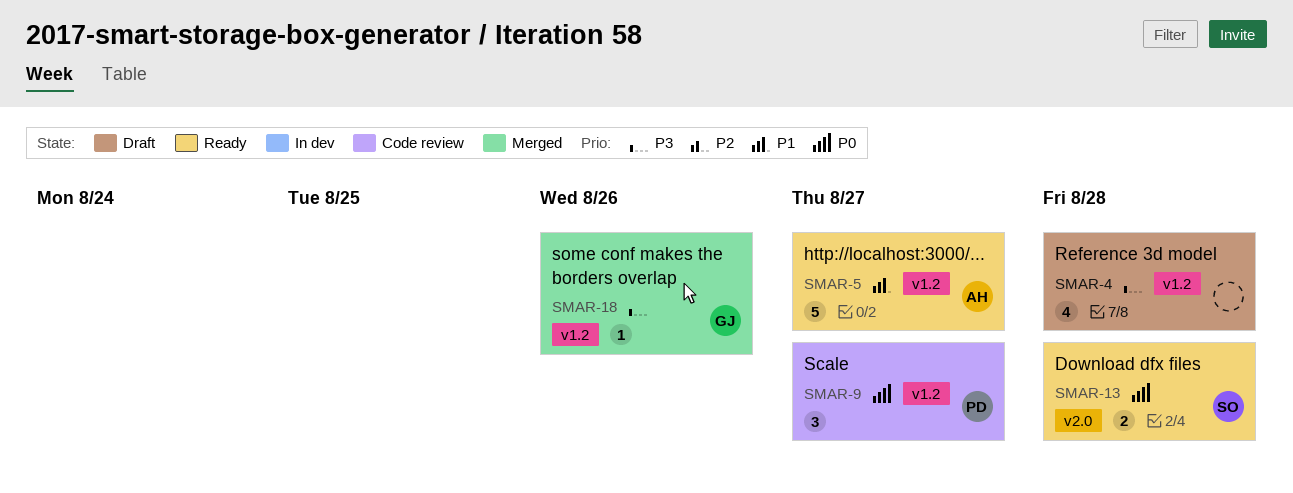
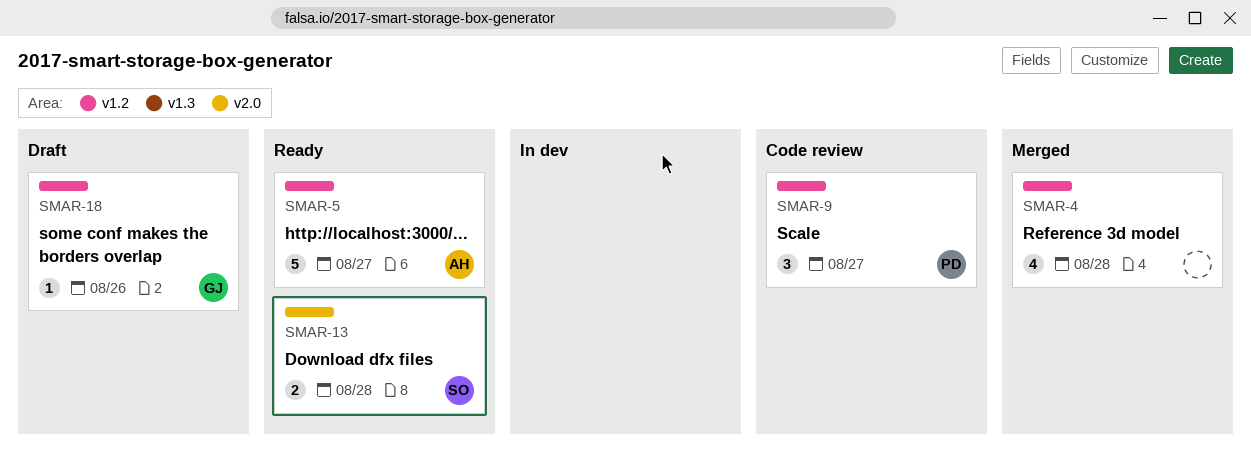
SMAR-4, status: Draft -> Merged
SMAR-18, status: Merged -> Draft

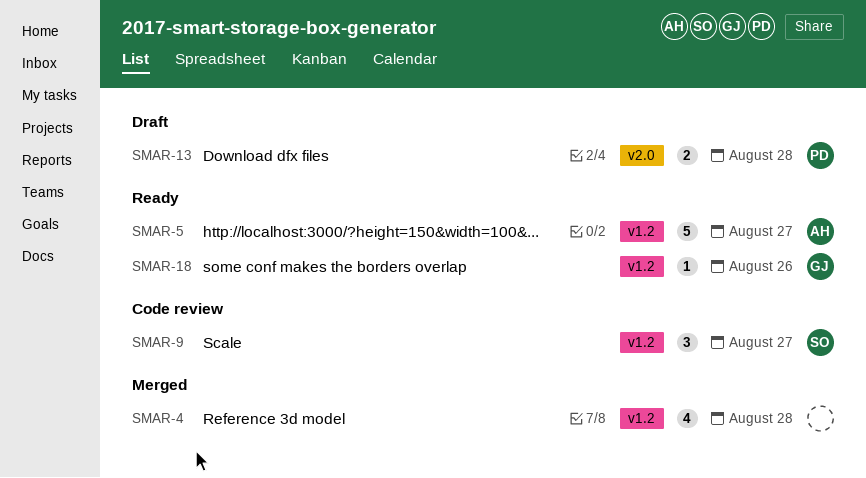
SMAR-9, owner: PD -> SO
SMAR-13, status: Ready -> Draft
SMAR-13, owner: SO -> PD
SMAR-18, status: Draft -> Ready

